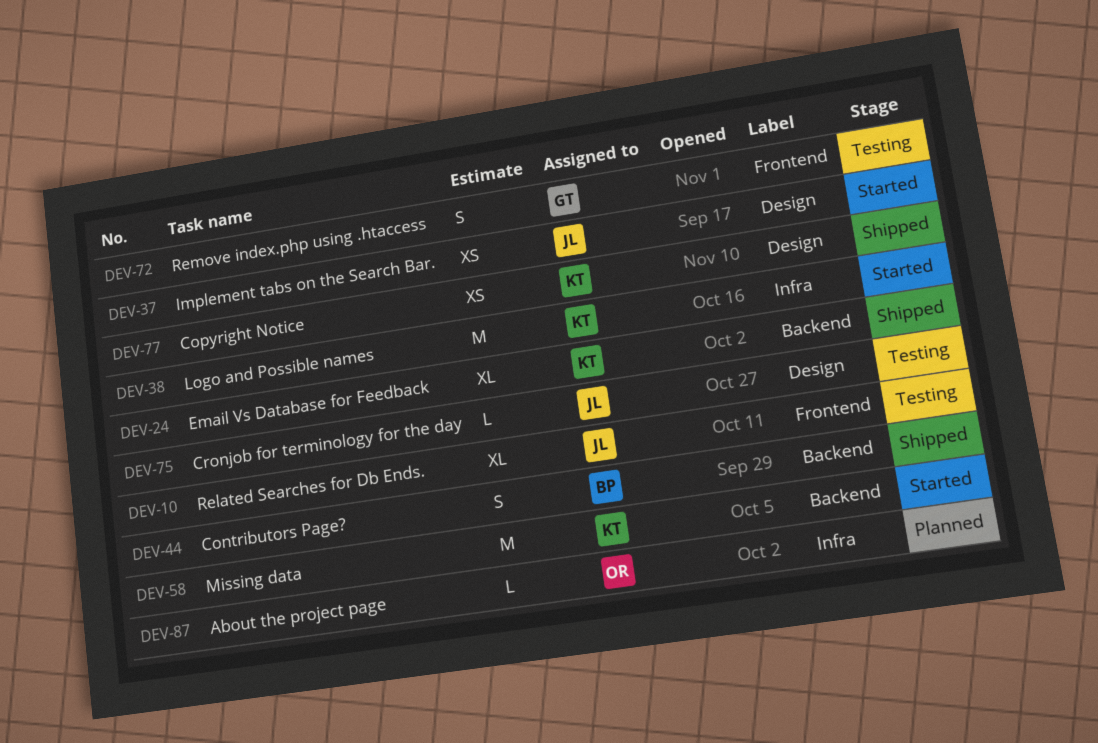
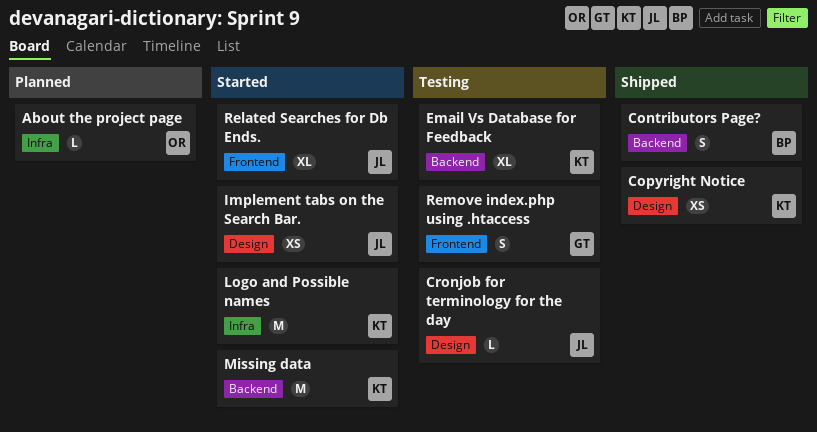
Email Vs Database for Feedback, status: Shipped -> Testing
Related Searches for Db Ends., status: Testing -> Started

